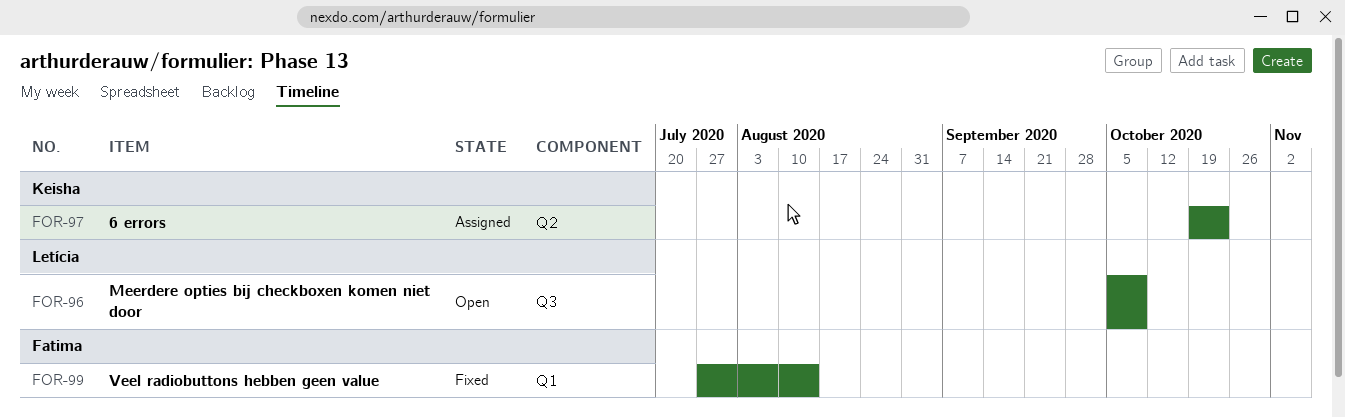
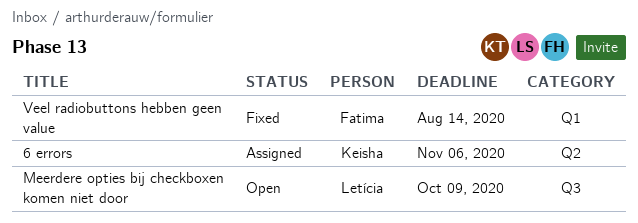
6 errors, due: Oct 23 -> Nov 6

